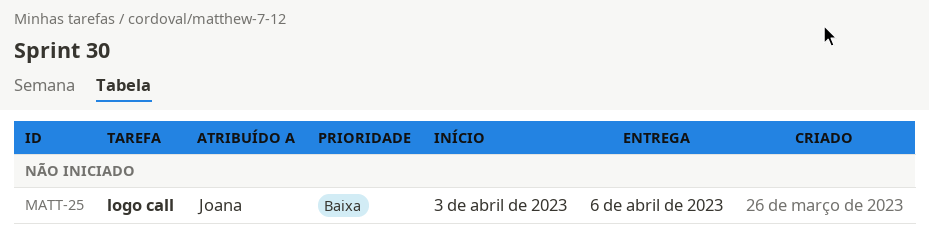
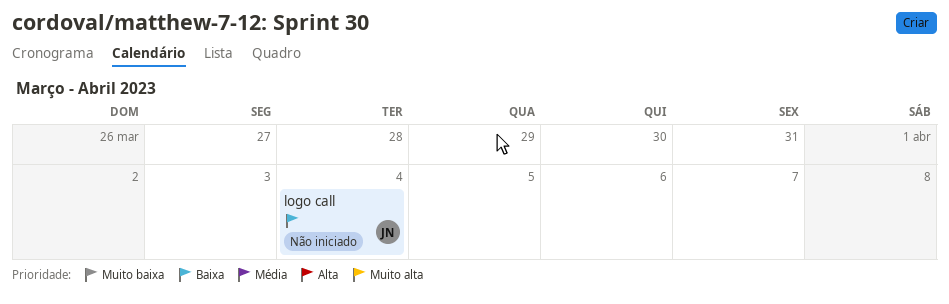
logo call, due: Apr 6 -> Apr 4

